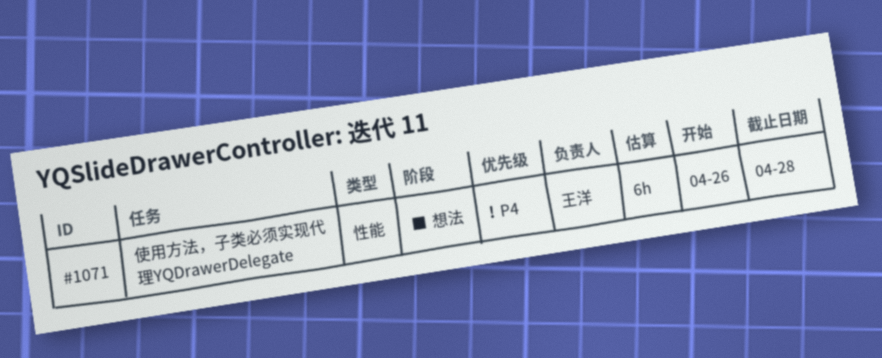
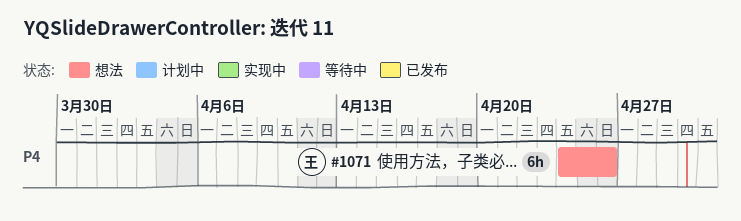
#1071, start: Apr 26 -> Apr 24
#1071, due: Apr 28 -> Apr 26

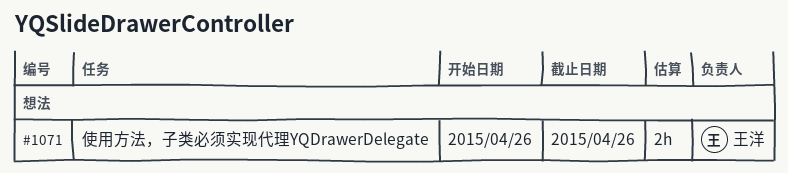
#1071, estimate: 6h -> 2h
#1071, start: Apr 24 -> Apr 26

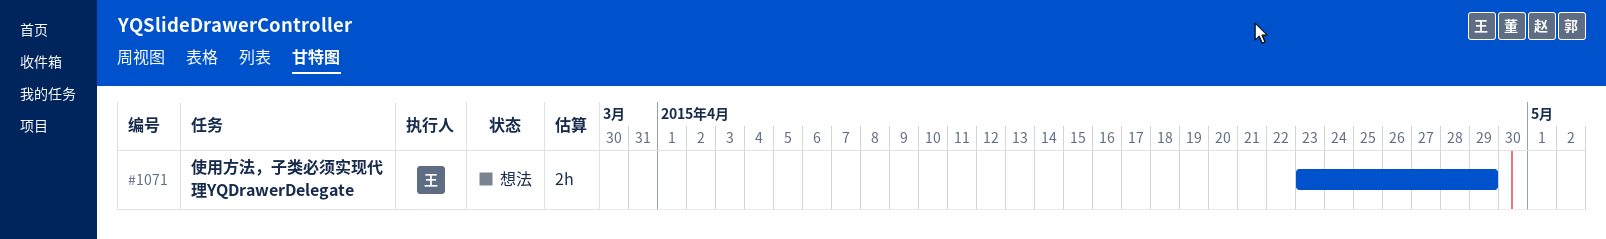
#1071, start: Apr 26 -> Apr 23
#1071, due: Apr 26 -> Apr 29

